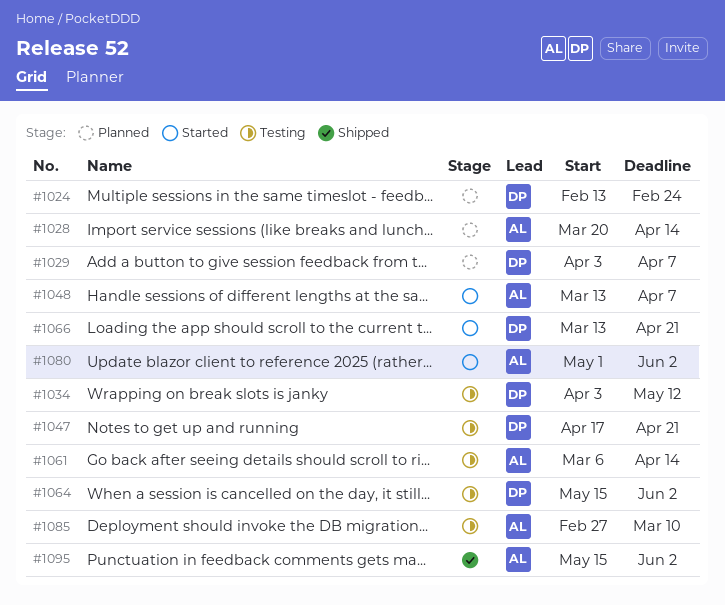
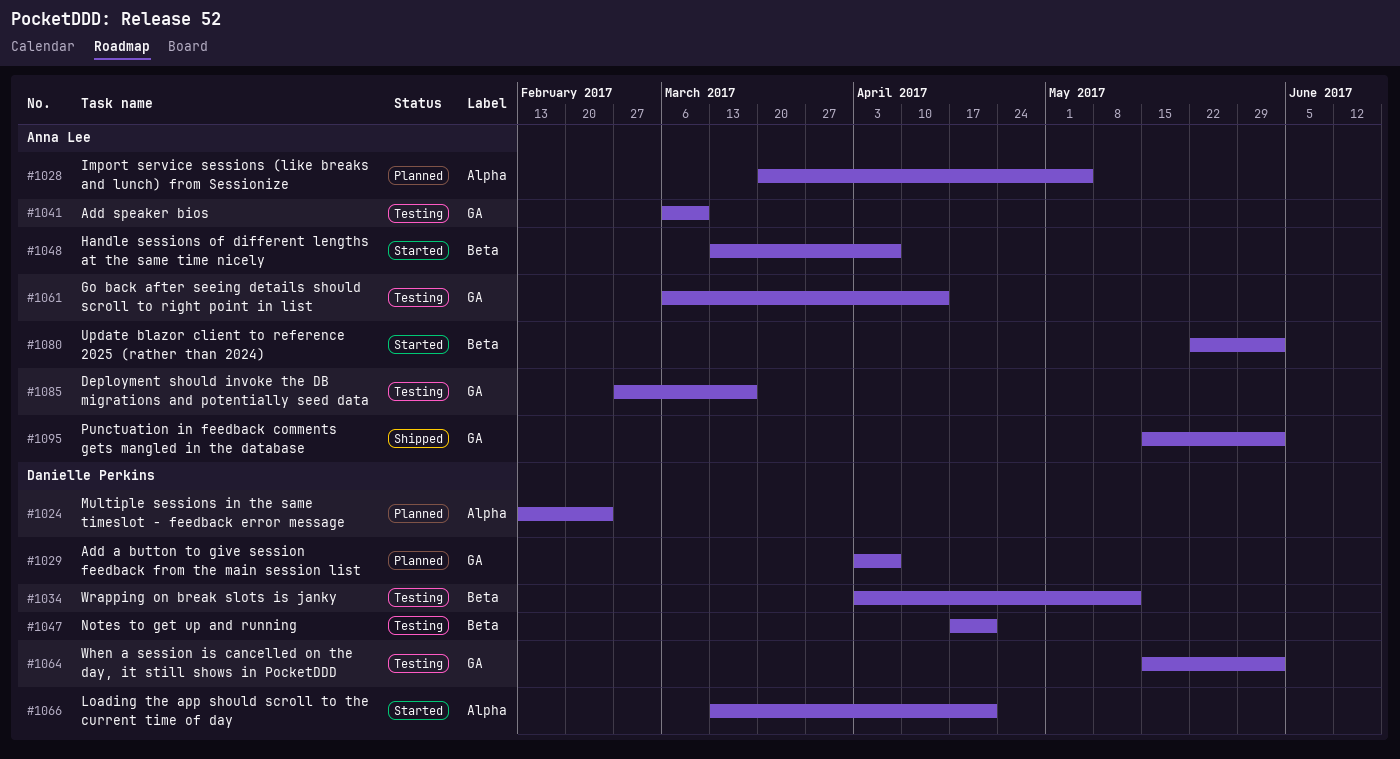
#1028, due: Apr 14 -> May 5
#1041: none -> present
#1080, start: May 1 -> May 22
#1085, due: Mar 10 -> Mar 17

